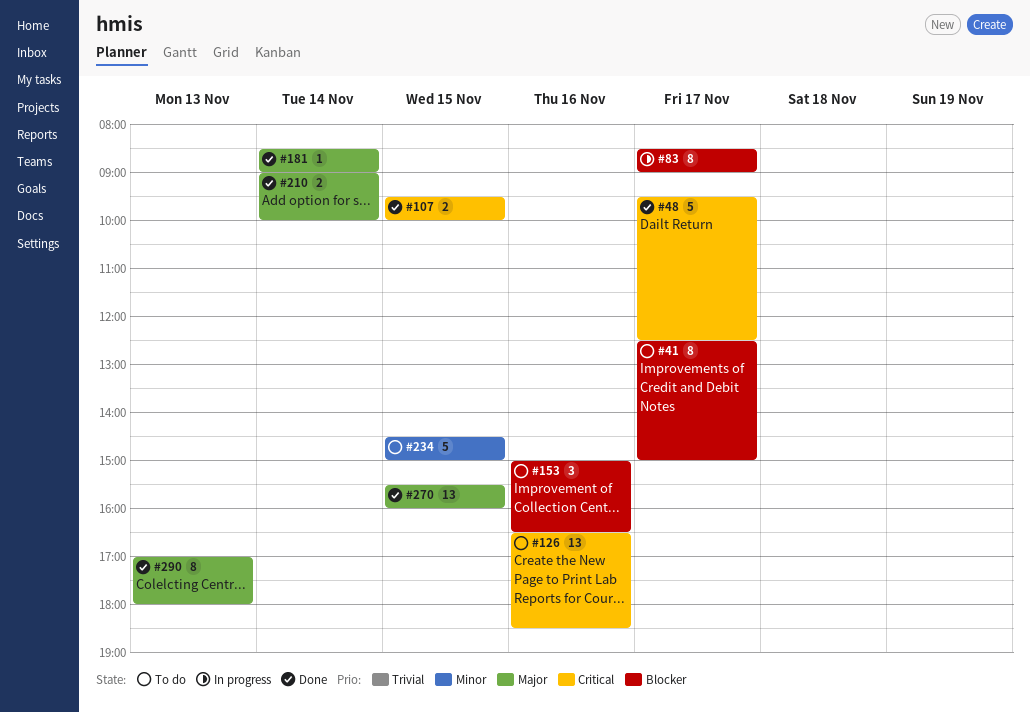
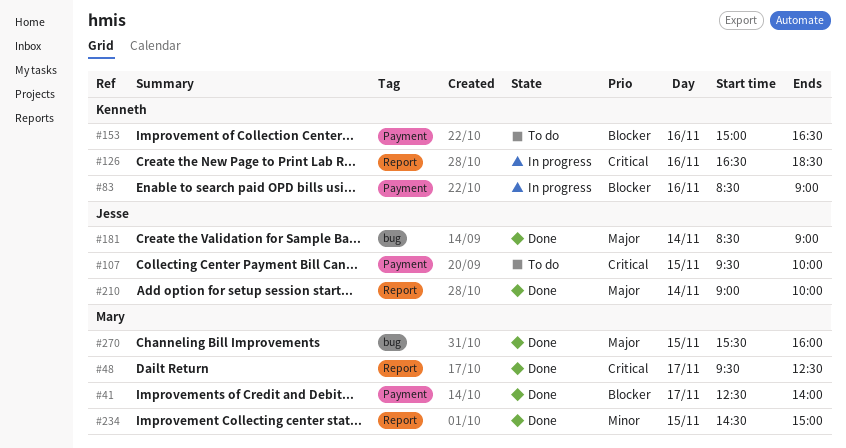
#41, status: To do -> Done
#41, ends: 15:00 -> 14:00
#83, day: Nov 17 -> Nov 16
#107, status: Done -> To do
#126, status: To do -> In progress
#234, status: To do -> Done
#290: present -> none

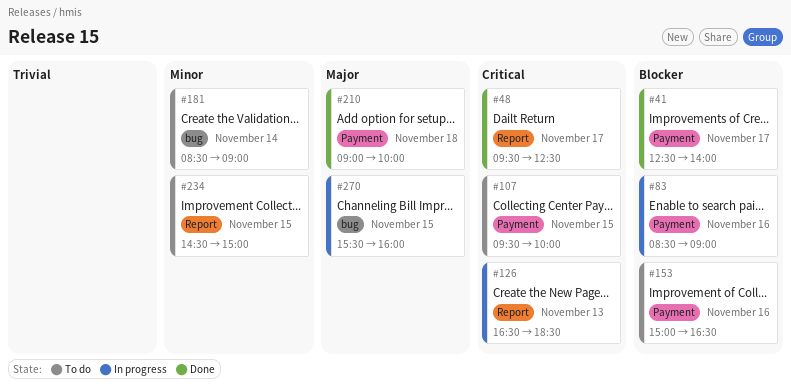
#126, day: Nov 16 -> Nov 13
#181, status: Done -> To do
#181, priority: Major -> Minor
#210, label: Report -> Payment
#210, day: Nov 14 -> Nov 18
#234, status: Done -> To do
#270, status: Done -> In progress

